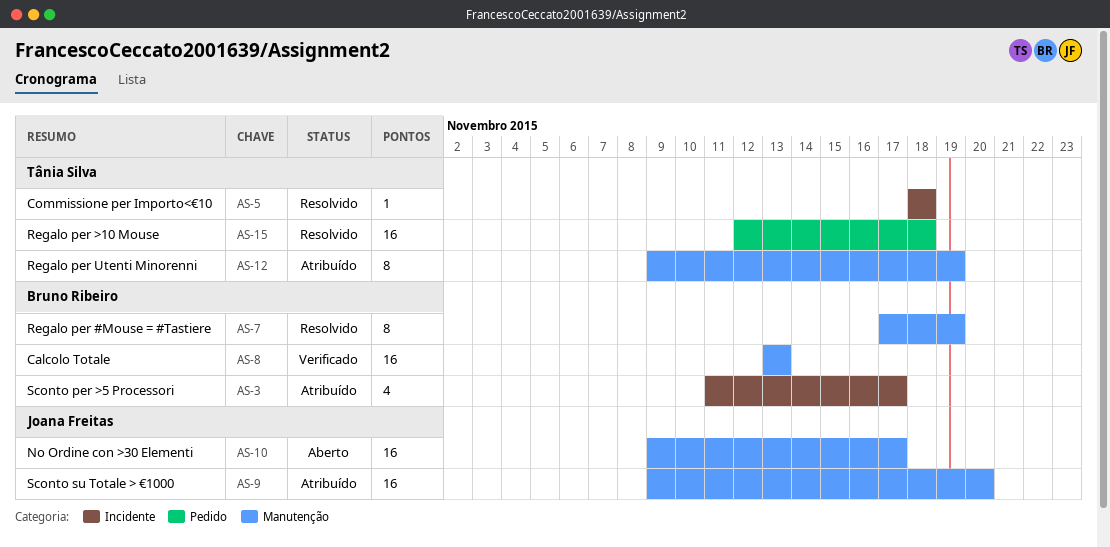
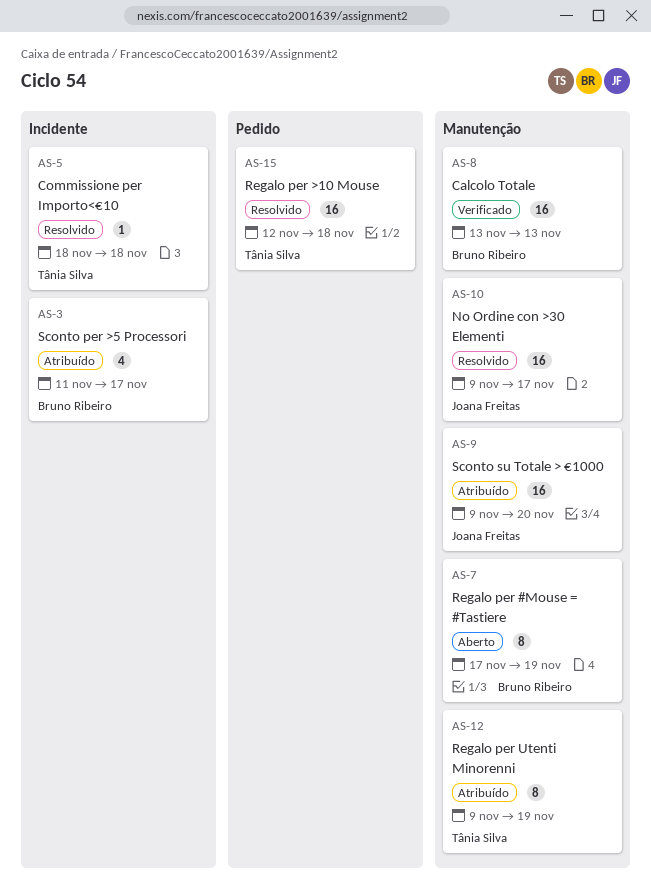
AS-7, status: Resolvido -> Aberto
AS-10, status: Aberto -> Resolvido

